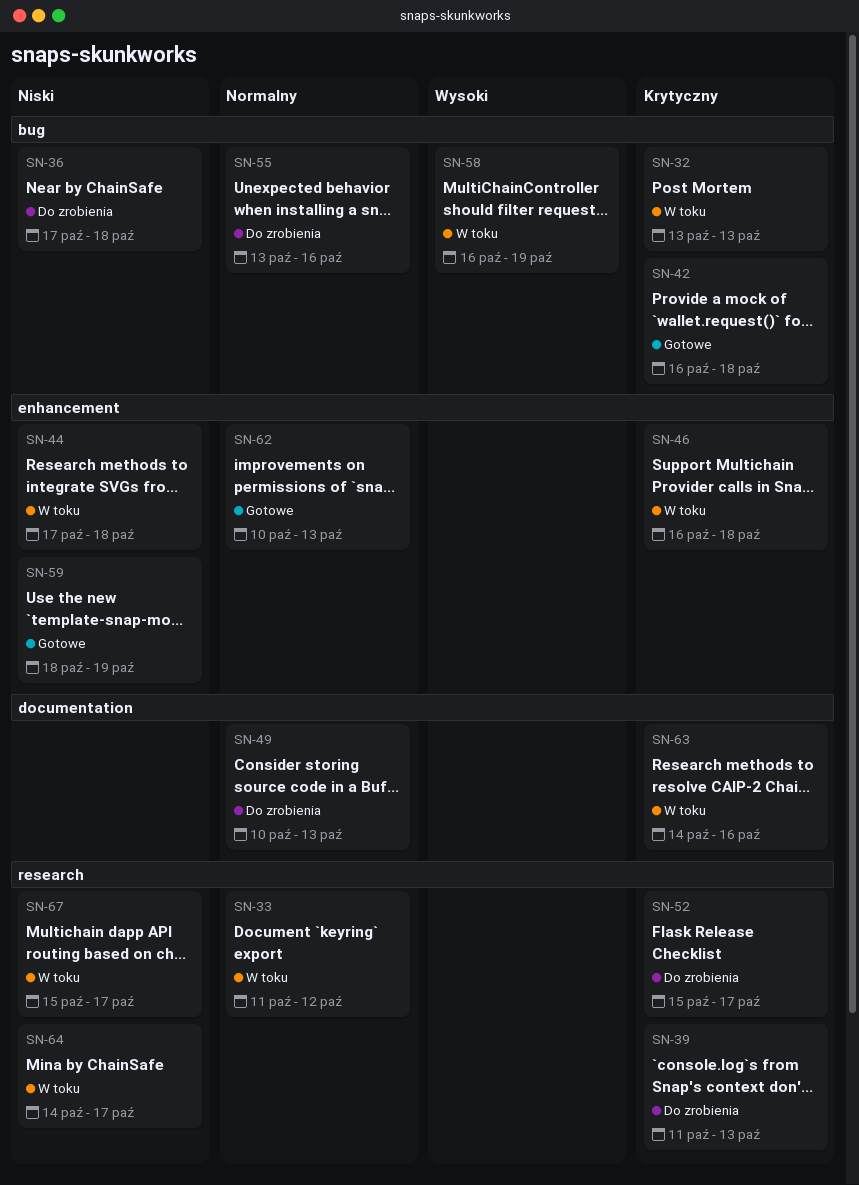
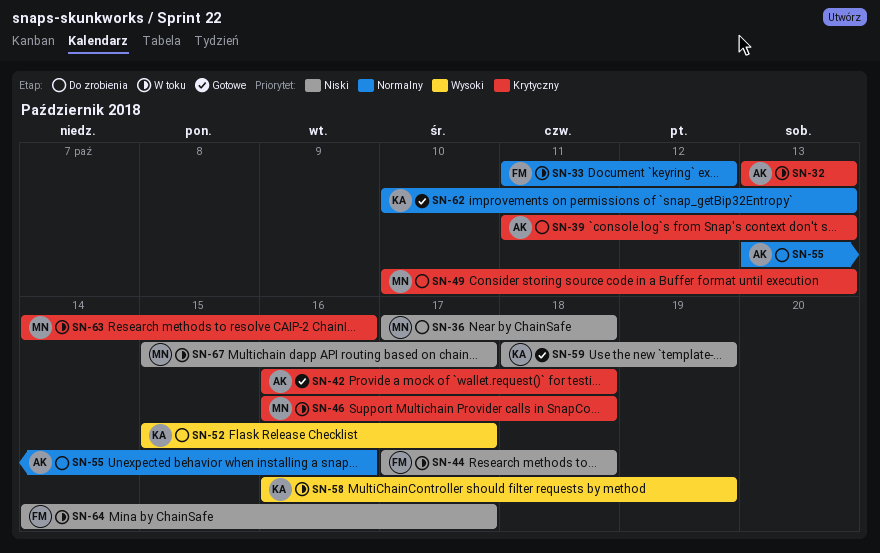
SN-49, priority: Normalny -> Krytyczny
SN-52, priority: Krytyczny -> Wysoki

